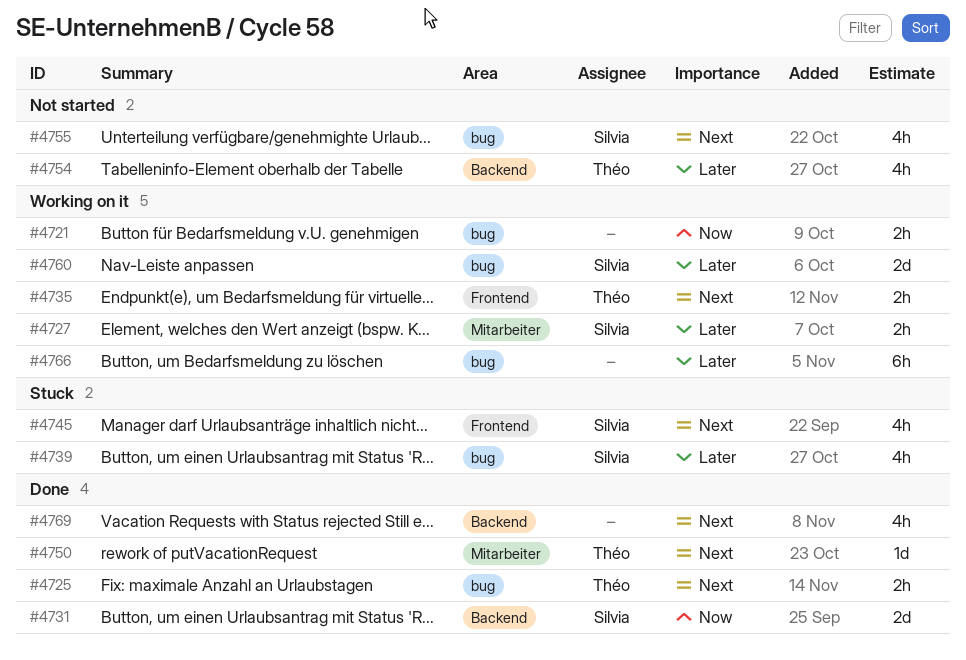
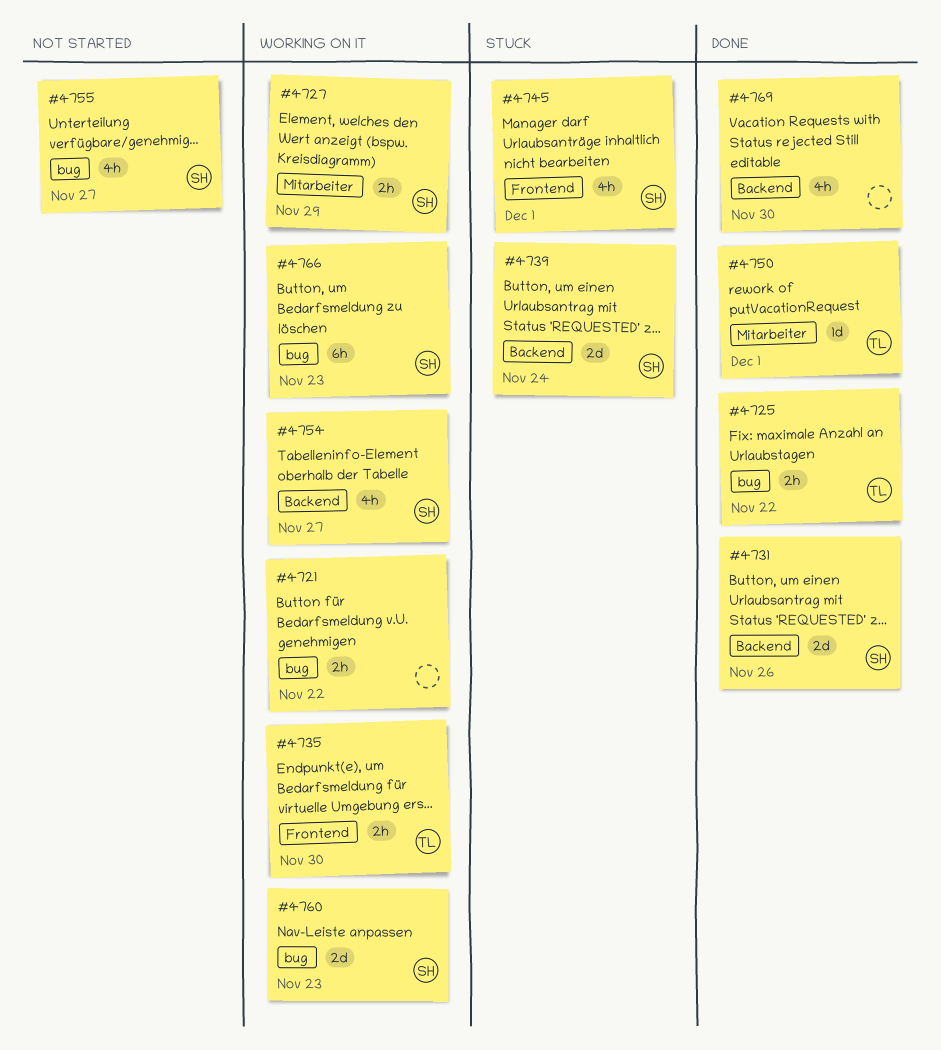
#4739, label: bug -> Backend
#4739, estimate: 4h -> 2d
#4754, status: Not started -> Working on it
#4754, owner: Théo -> Silvia
#4766, owner: none -> Silvia

